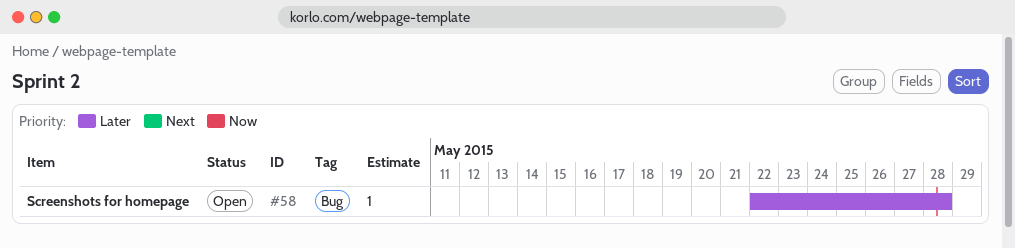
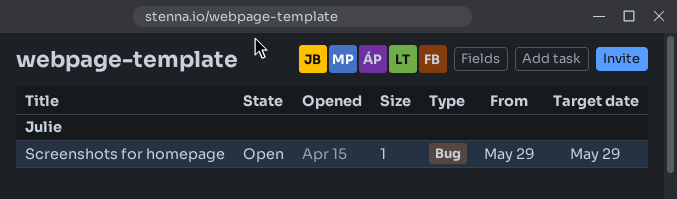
Screenshots for homepage, start: May 22 -> May 29
Screenshots for homepage, due: May 28 -> May 29

